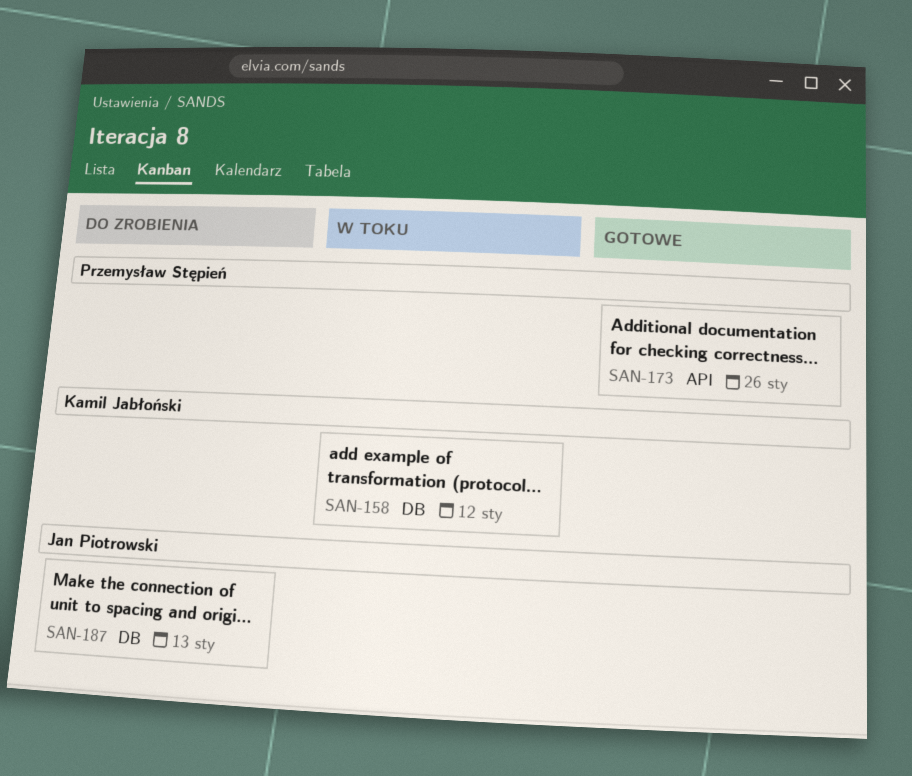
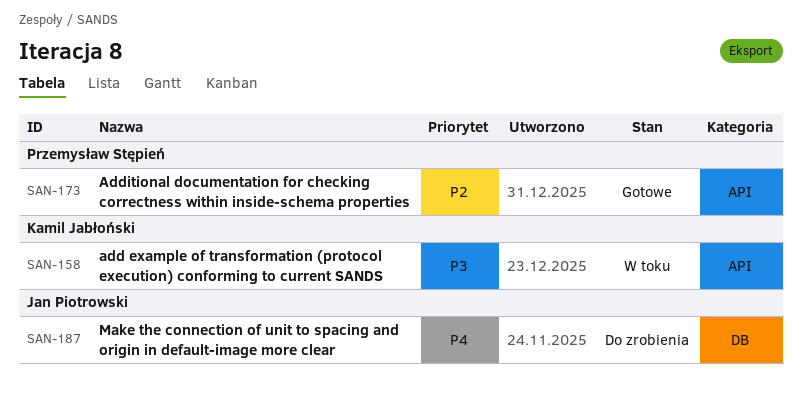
SAN-158, label: DB -> API

